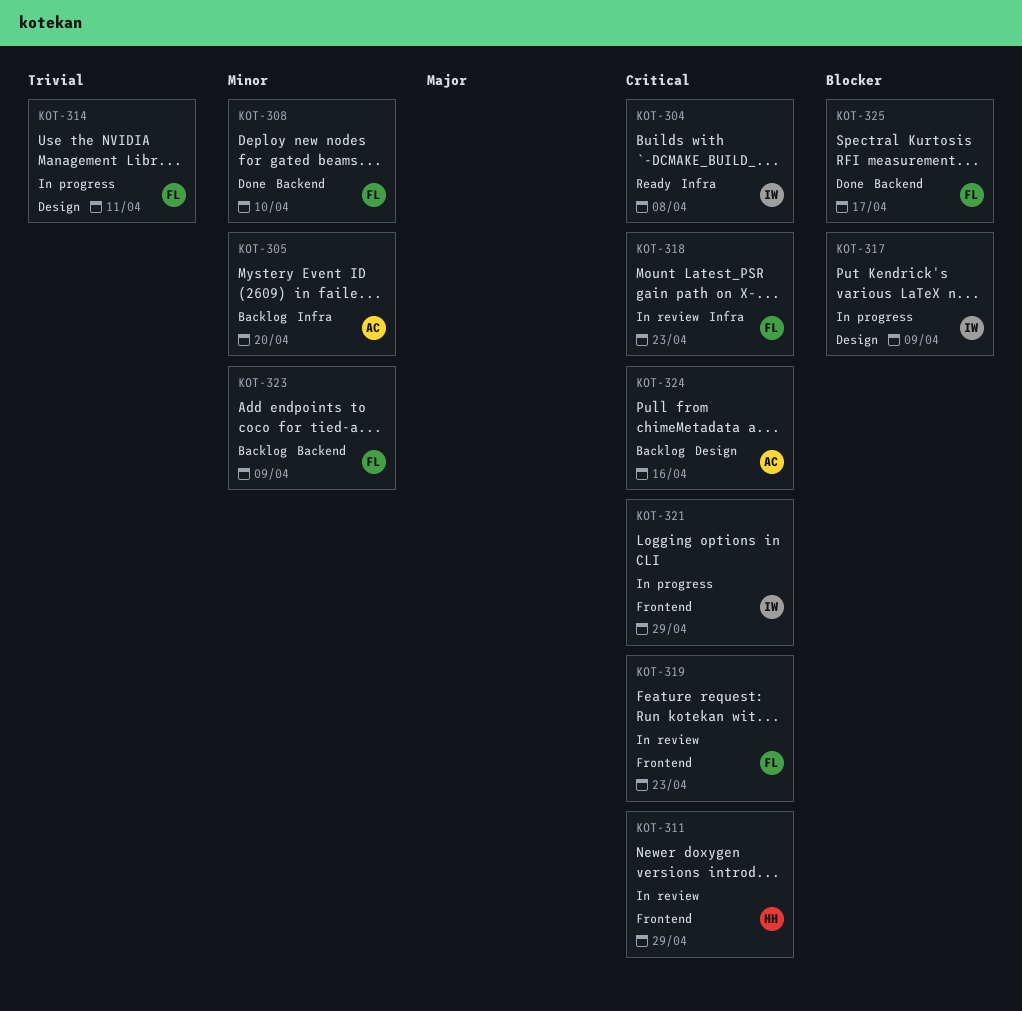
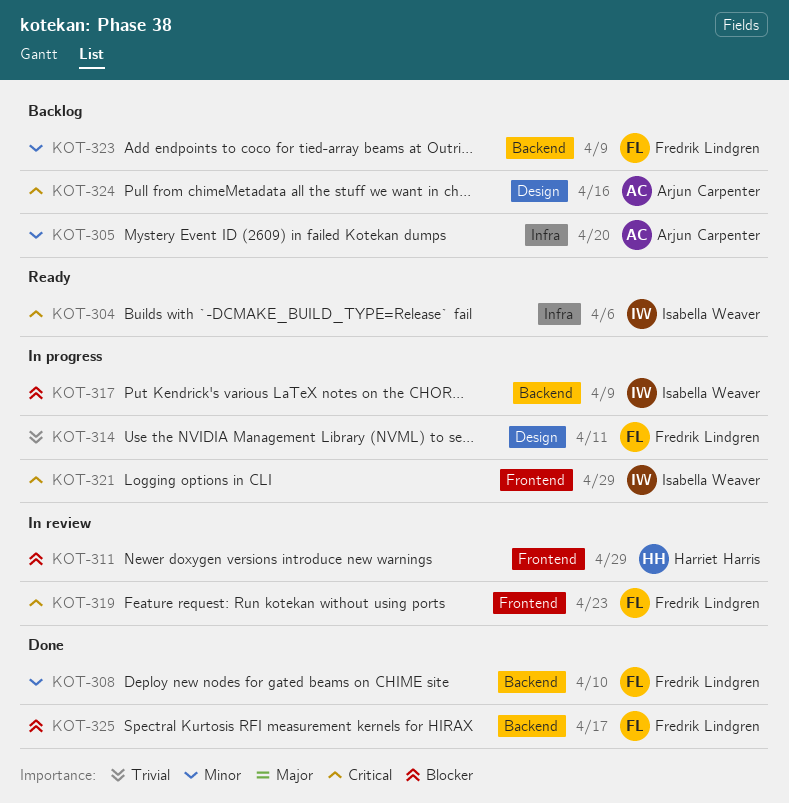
KOT-304, due: Apr 8 -> Apr 6
KOT-311, priority: Critical -> Blocker
KOT-317, label: Design -> Backend
KOT-318: present -> none

